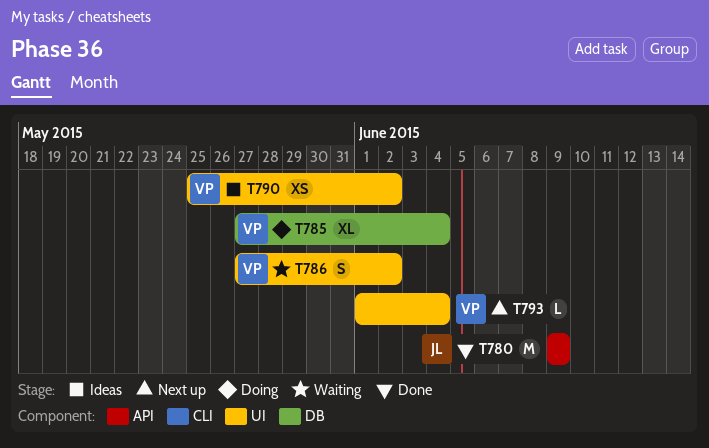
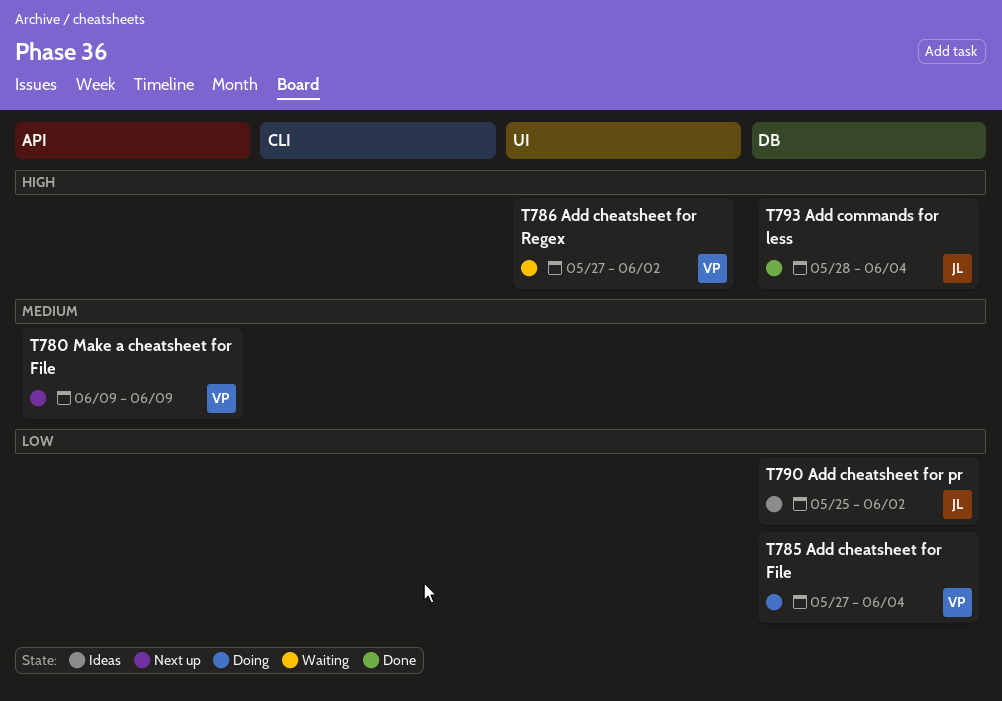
T780, status: Done -> Next up
T780, owner: JL -> VP
T790, owner: VP -> JL
T790, label: UI -> DB
T793, status: Next up -> Done
T793, owner: VP -> JL
T793, label: UI -> DB
T793, start: Jun 1 -> May 28

